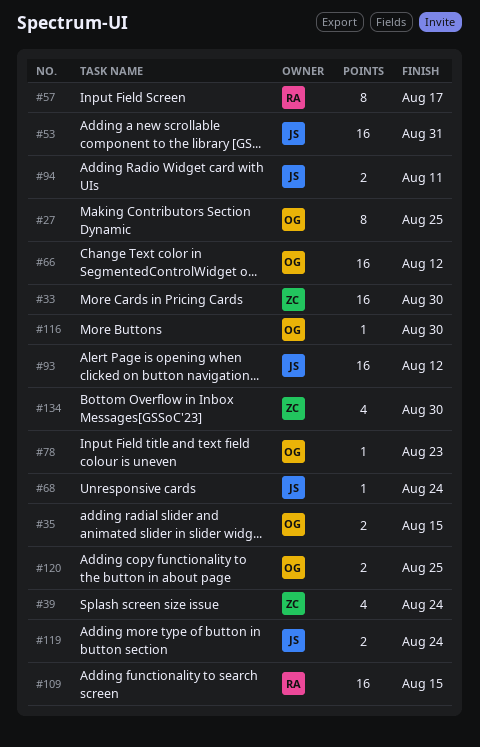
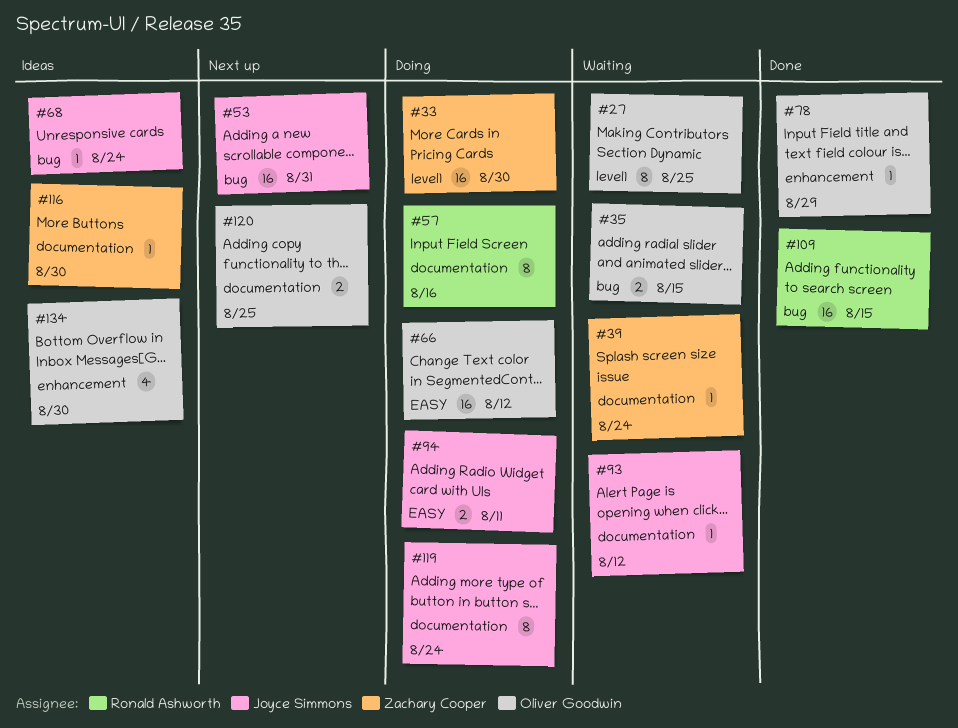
#39, estimate: 4 -> 1
#57, due: Aug 17 -> Aug 16
#78, due: Aug 23 -> Aug 29
#93, estimate: 16 -> 1
#116, owner: Oliver Goodwin -> Zachary Cooper
#119, estimate: 2 -> 8
#134, owner: Zachary Cooper -> Oliver Goodwin

